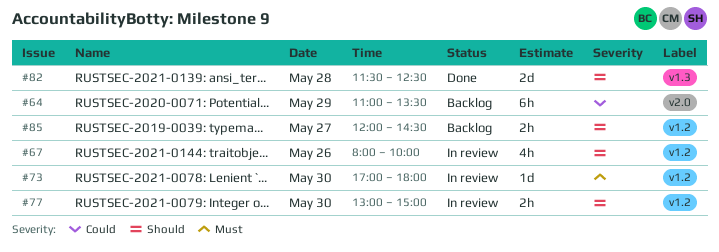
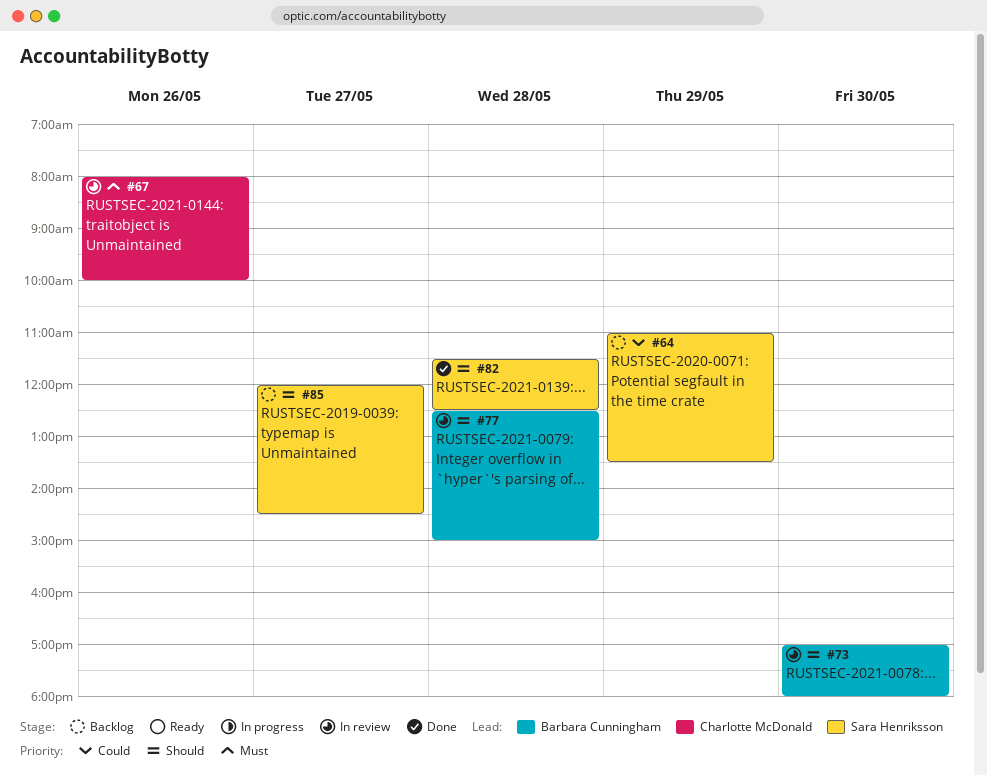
#67, priority: Should -> Must
#73, priority: Must -> Should
#77, day: May 30 -> May 28
#77, begins: 13:00 -> 12:30

